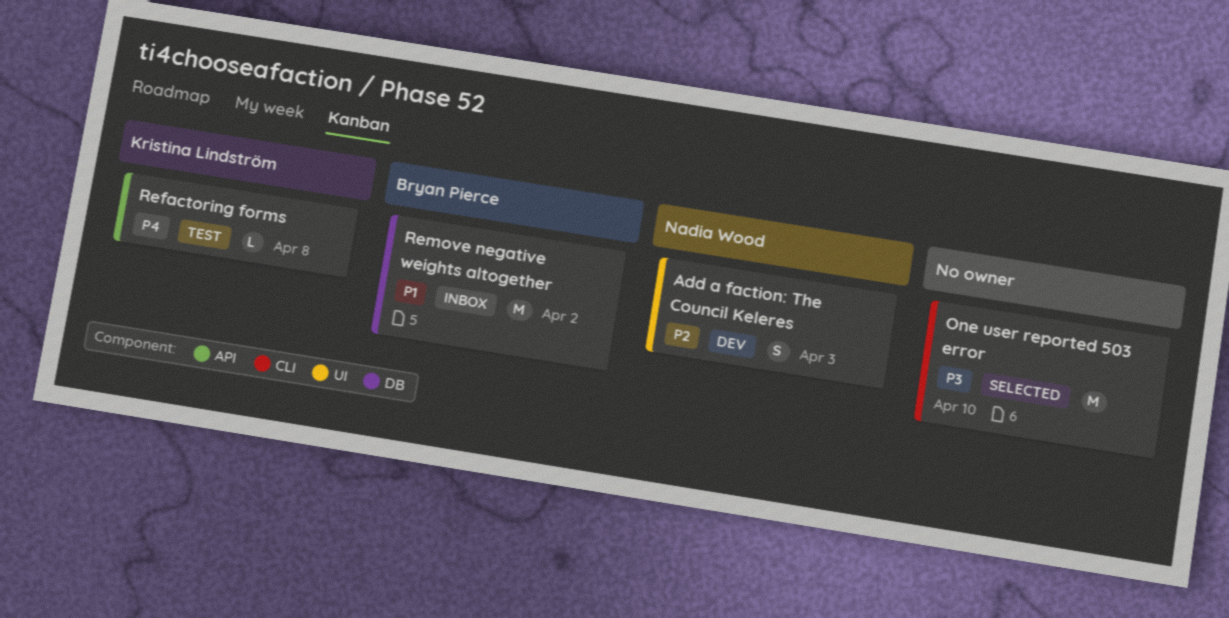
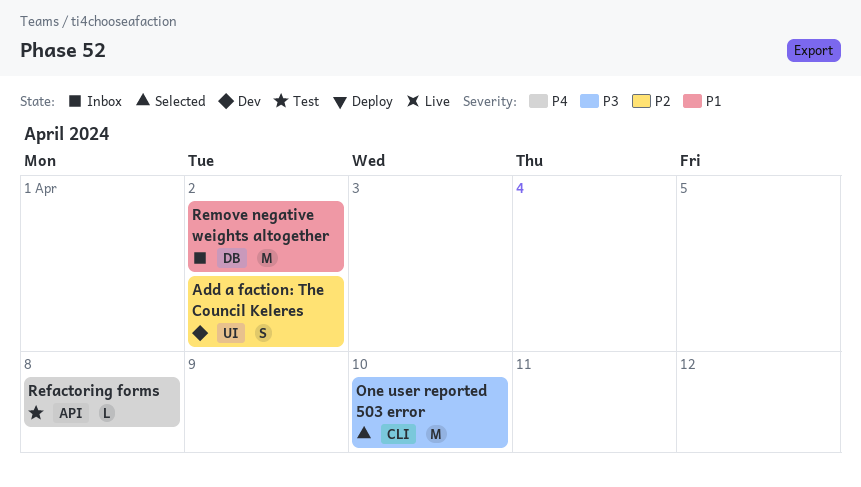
Add a faction: The Council Keleres, due: Apr 3 -> Apr 2

